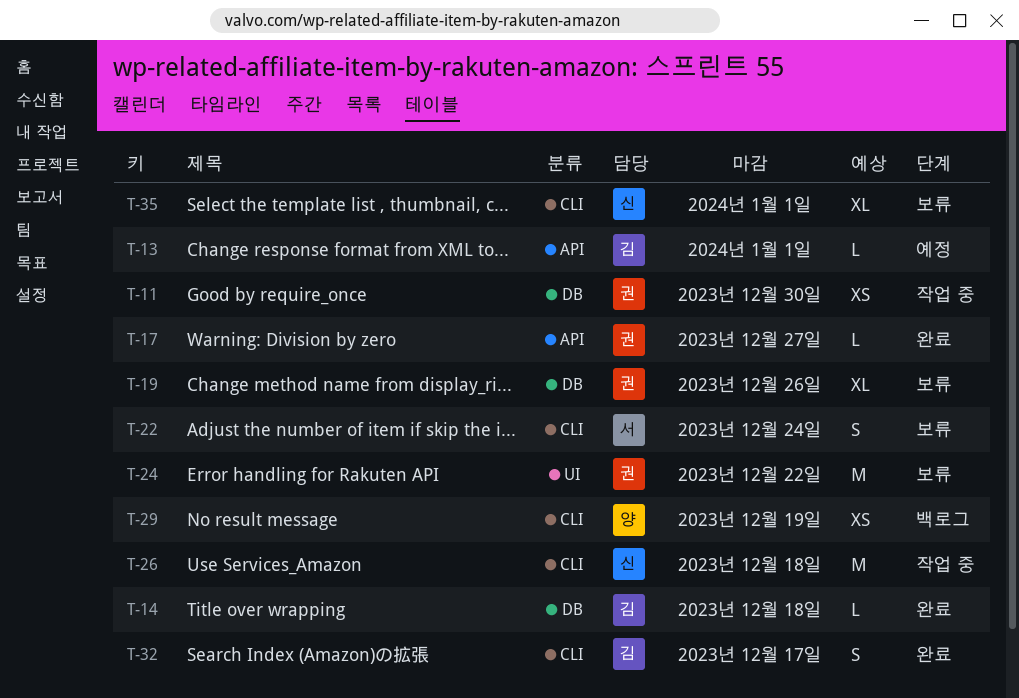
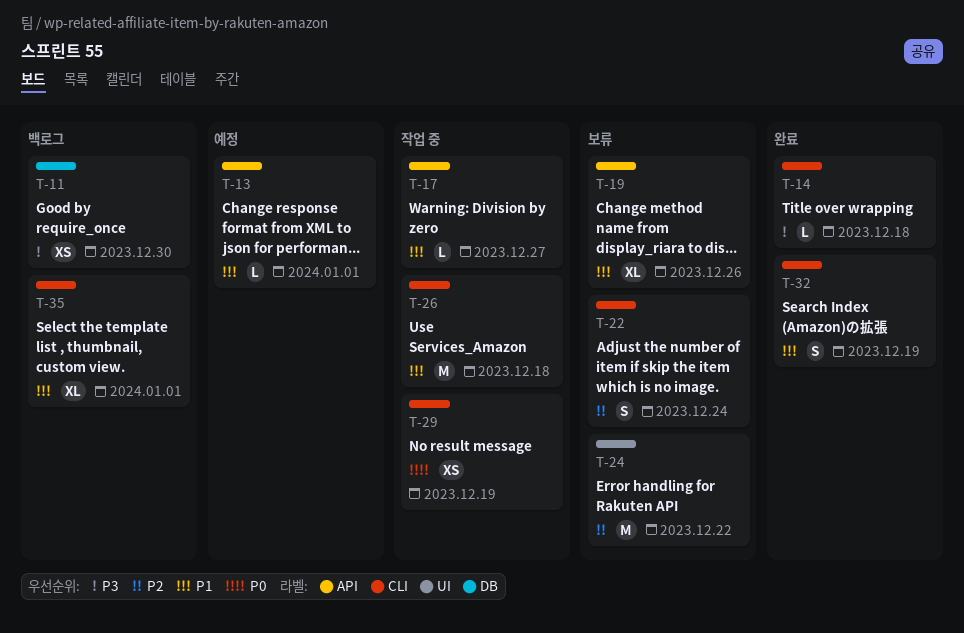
T-11, status: 작업 중 -> 백로그
T-14, label: DB -> CLI
T-17, status: 완료 -> 작업 중
T-19, label: DB -> API
T-29, status: 백로그 -> 작업 중
T-32, due: Dec 17 -> Dec 19
T-35, status: 보류 -> 백로그

